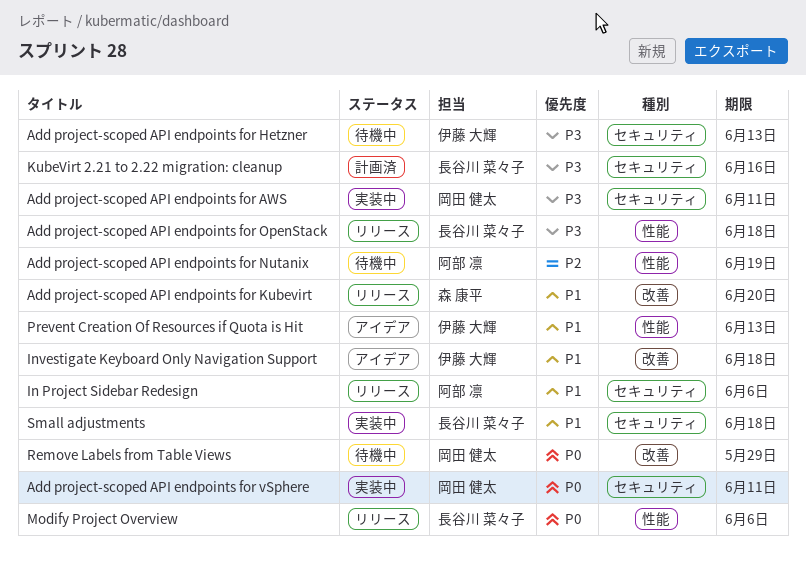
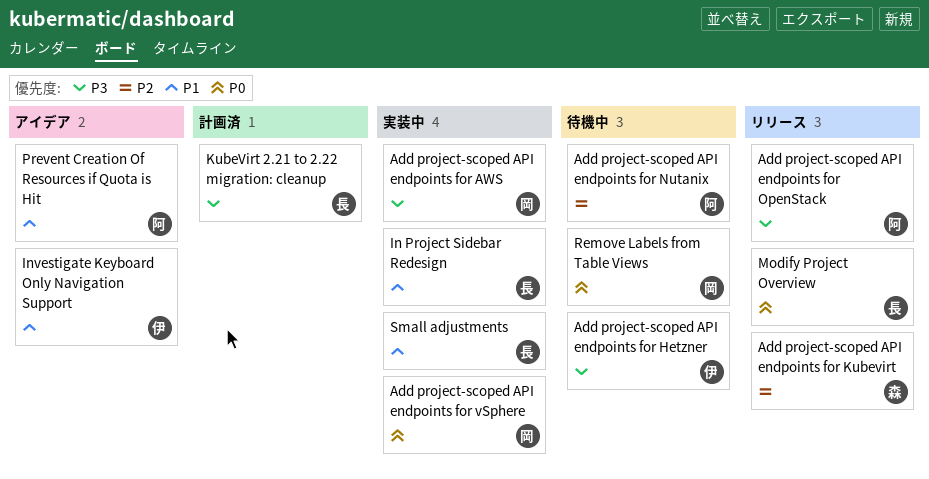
Add project-scoped API endpoints for Kubevirt, priority: P1 -> P2
Add project-scoped API endpoints for OpenStack, owner: 長谷川 菜々子 -> 阿部 凛
In Project Sidebar Redesign, status: リリース -> 実装中
In Project Sidebar Redesign, owner: 阿部 凛 -> 長谷川 菜々子
Prevent Creation Of Resources if Quota is Hit, owner: 伊藤 大輝 -> 阿部 凛

